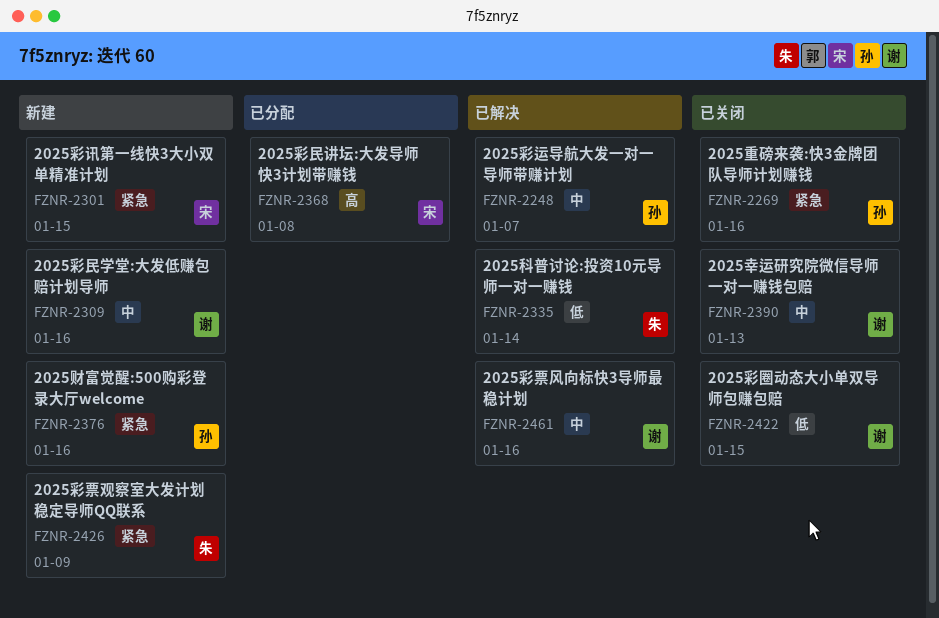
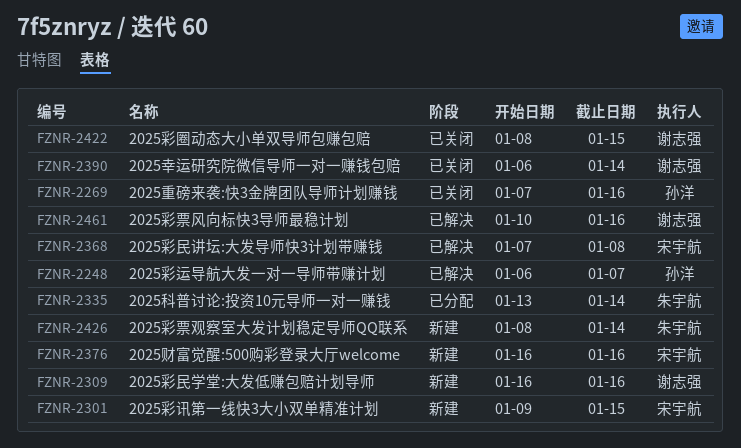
FZNR-2335, status: 已解决 -> 已分配
FZNR-2368, status: 已分配 -> 已解决
FZNR-2376, owner: 孙洋 -> 宋宇航
FZNR-2390, due: Jan 13 -> Jan 14
FZNR-2426, due: Jan 9 -> Jan 14

